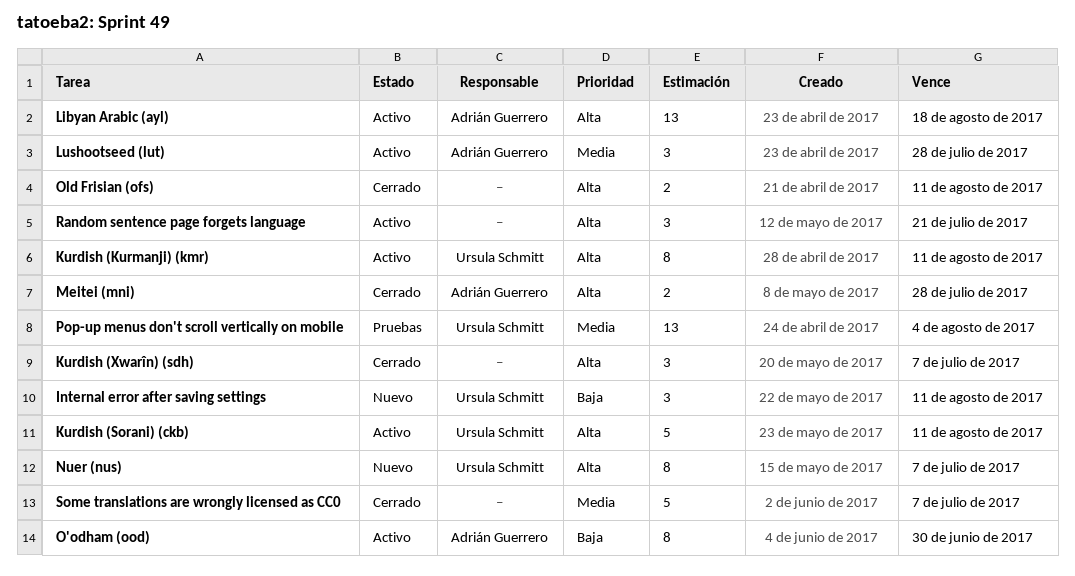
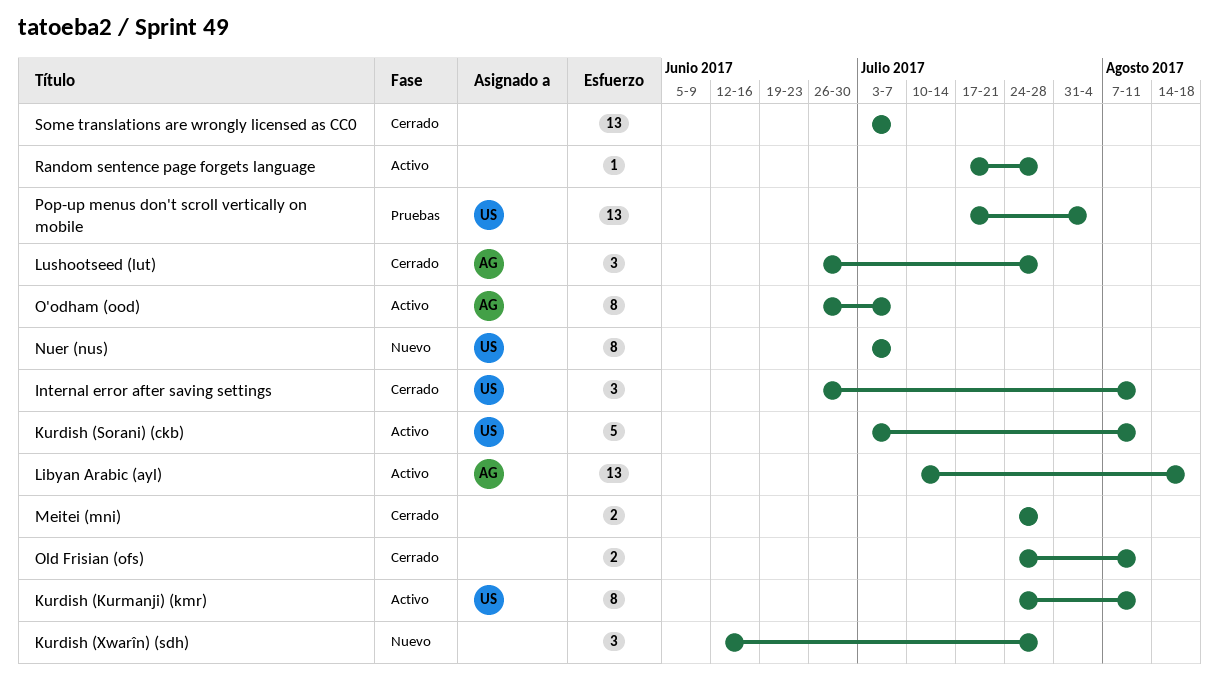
Internal error after saving settings, status: Nuevo -> Cerrado
Kurdish (Xwarîn) (sdh), status: Cerrado -> Nuevo
Kurdish (Xwarîn) (sdh), due: Jul 7 -> Jul 28
Lushootseed (lut), status: Activo -> Cerrado
Meitei (mni), owner: Adrián Guerrero -> none
O'odham (ood), due: Jun 30 -> Jul 7
Random sentence page forgets language, estimate: 3 -> 1
Random sentence page forgets language, due: Jul 21 -> Jul 28
Some translations are wrongly licensed as CC0, estimate: 5 -> 13

